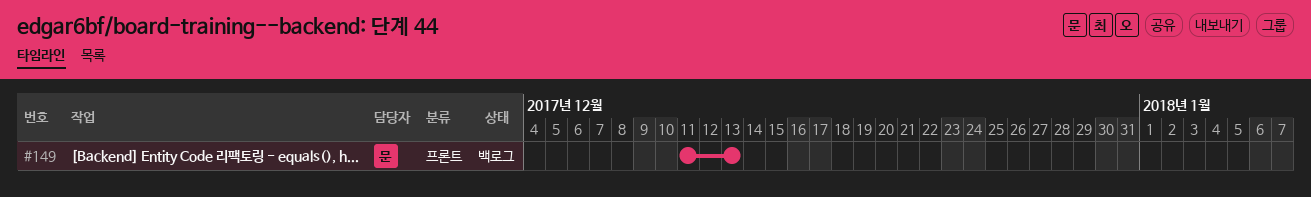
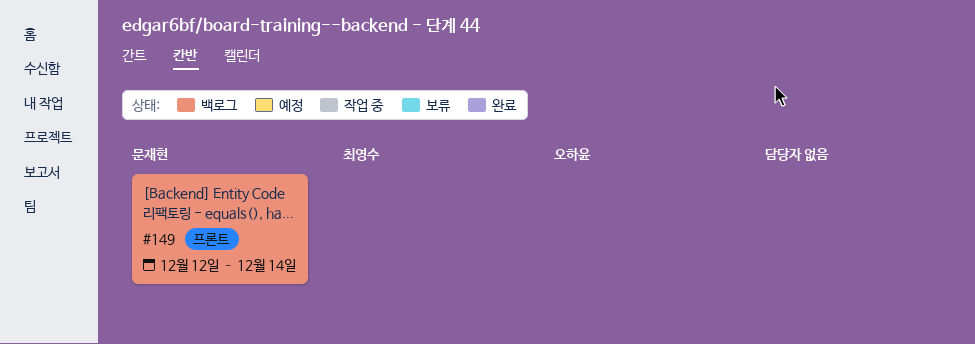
#149, start: Dec 11 -> Dec 12
#149, due: Dec 13 -> Dec 14

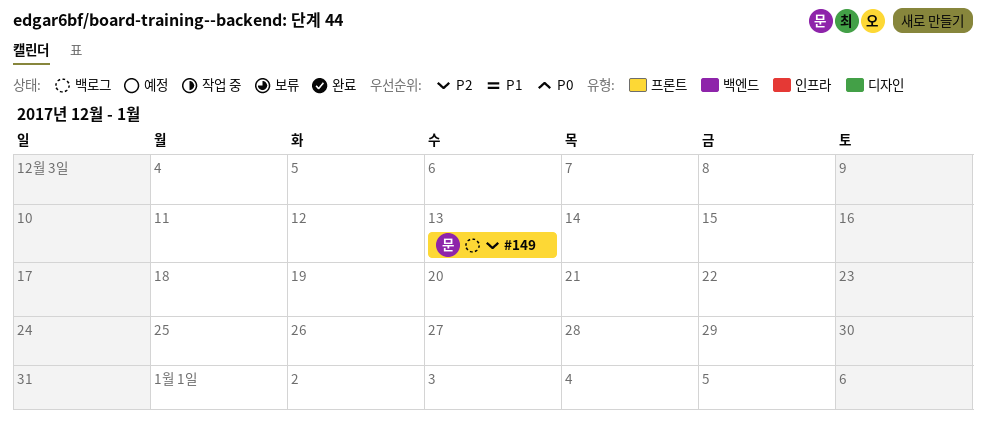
#149, start: Dec 12 -> Dec 13
#149, due: Dec 14 -> Dec 13

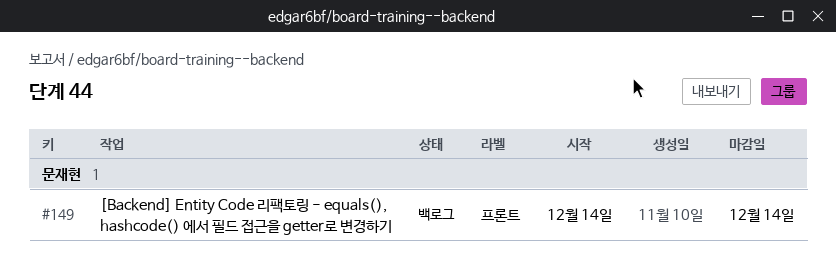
#149, start: Dec 13 -> Dec 14
#149, due: Dec 13 -> Dec 14

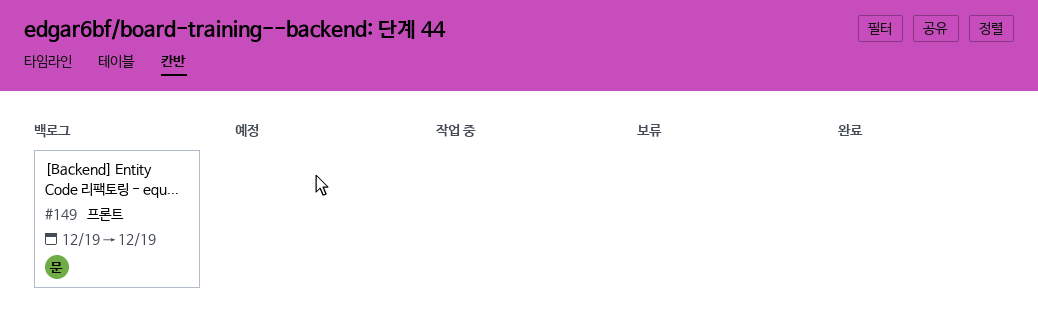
#149, start: Dec 14 -> Dec 19
#149, due: Dec 14 -> Dec 19

